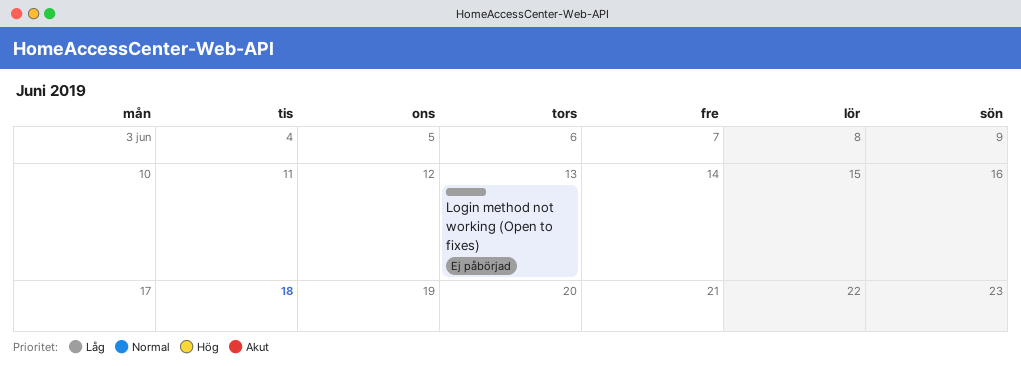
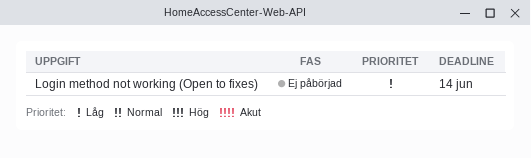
Login method not working (Open to fixes), due: Jun 13 -> Jun 14

